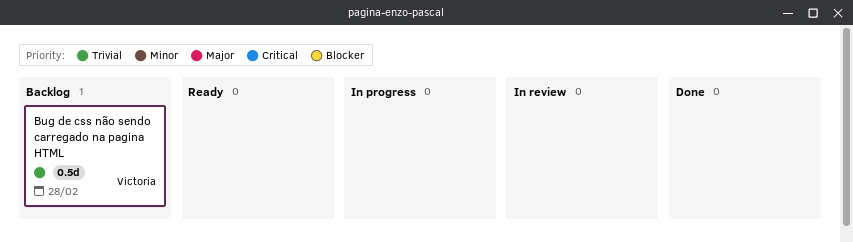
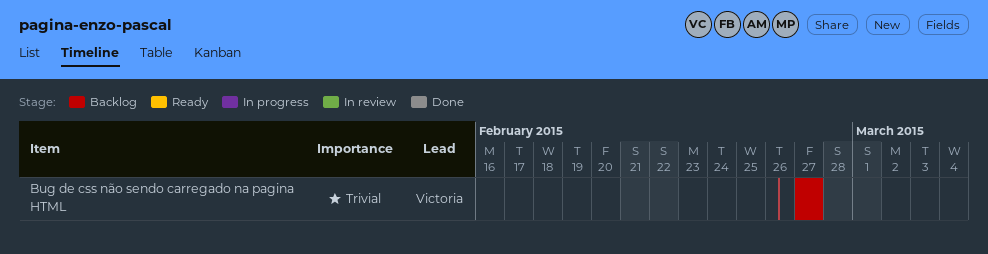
Bug de css não sendo carregado na pagina HTML, due: Feb 28 -> Feb 27

